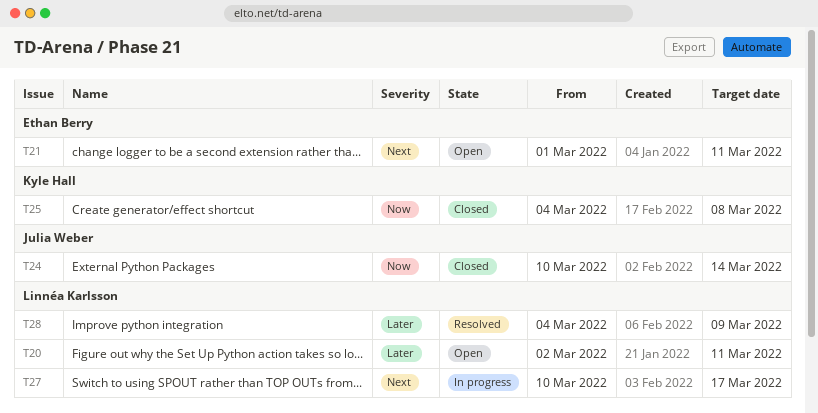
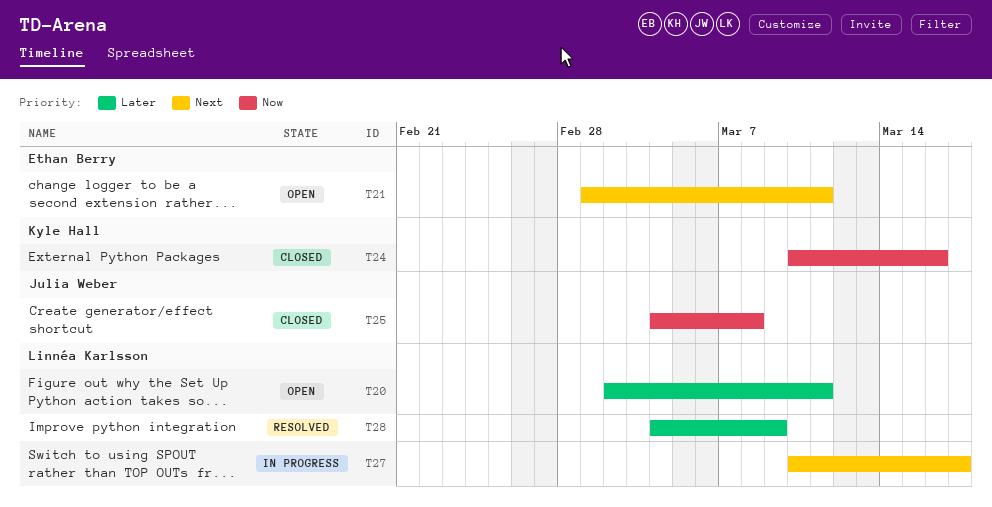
T24, owner: Julia Weber -> Kyle Hall
T24, due: Mar 14 -> Mar 16
T25, owner: Kyle Hall -> Julia Weber

